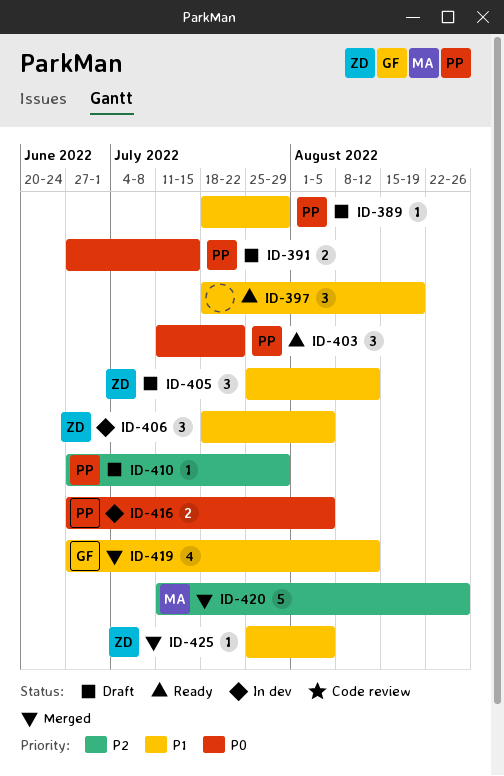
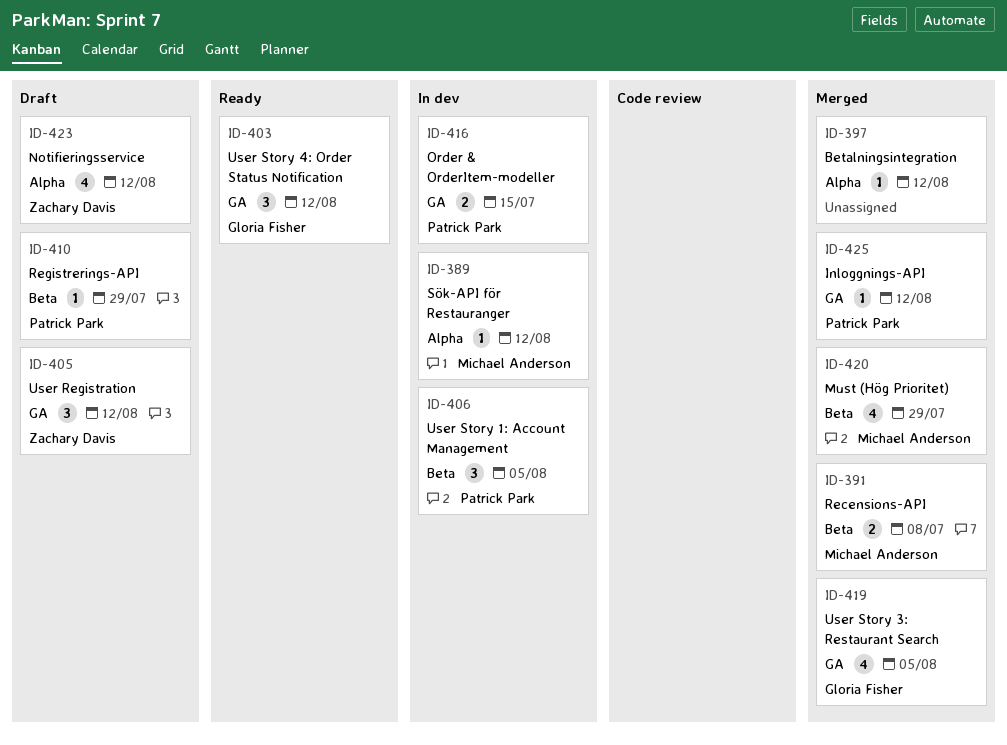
ID-389, status: Draft -> In dev
ID-389, owner: Patrick Park -> Michael Anderson
ID-389, due: Jul 29 -> Aug 12
ID-391, status: Draft -> Merged
ID-391, owner: Patrick Park -> Michael Anderson
ID-391, due: Jul 15 -> Jul 8
ID-397, status: Ready -> Merged
ID-397, estimate: 3 -> 1
ID-397, due: Aug 19 -> Aug 12
ID-403, owner: Patrick Park -> Gloria Fisher
ID-403, due: Jul 22 -> Aug 12
ID-406, owner: Zachary Davis -> Patrick Park
ID-416, due: Aug 5 -> Jul 15
ID-419, due: Aug 12 -> Aug 5
ID-420, estimate: 5 -> 4
ID-420, due: Aug 26 -> Jul 29
ID-423: none -> present
ID-425, owner: Zachary Davis -> Patrick Park
ID-425, due: Aug 5 -> Aug 12

